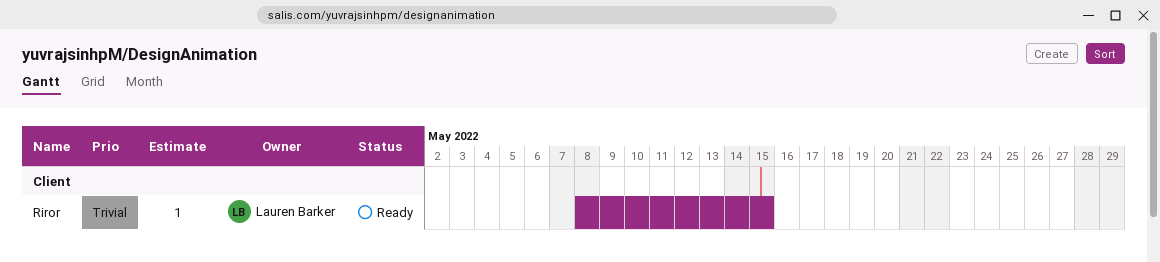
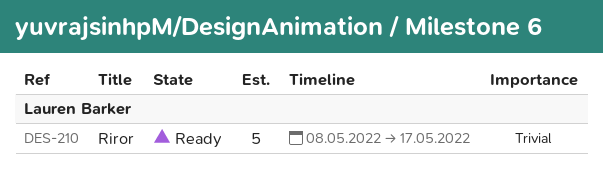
Riror, estimate: 1 -> 5
Riror, due: May 15 -> May 17

